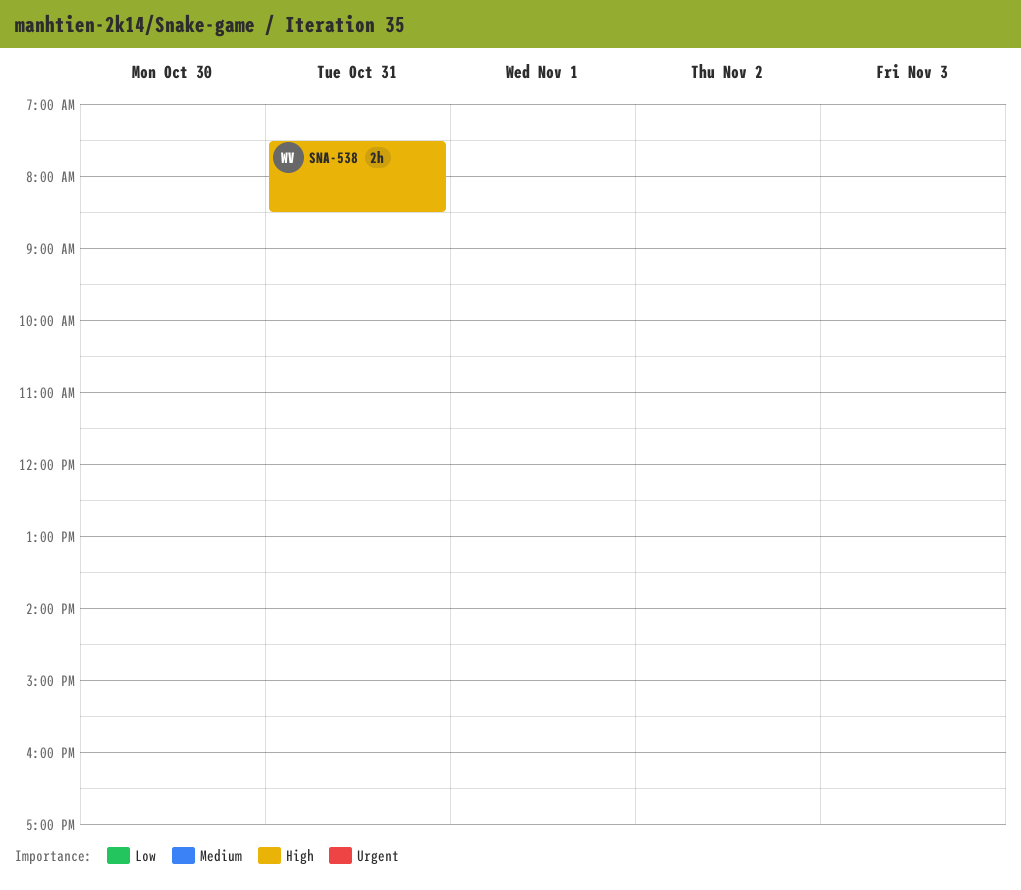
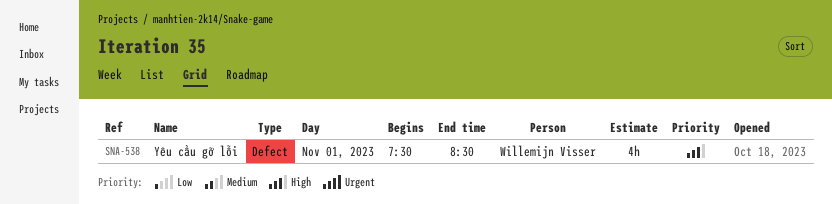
SNA-538, estimate: 2h -> 4h
SNA-538, day: Oct 31 -> Nov 1

